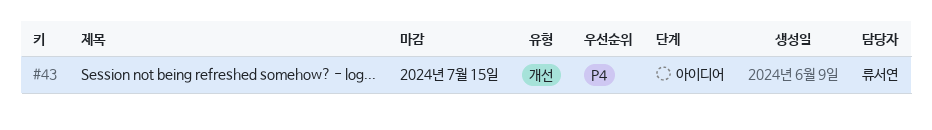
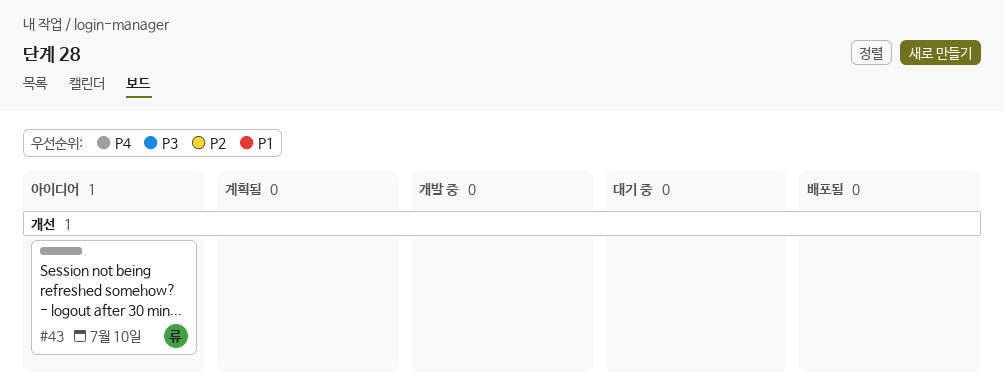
#43, due: Jul 15 -> Jul 10

